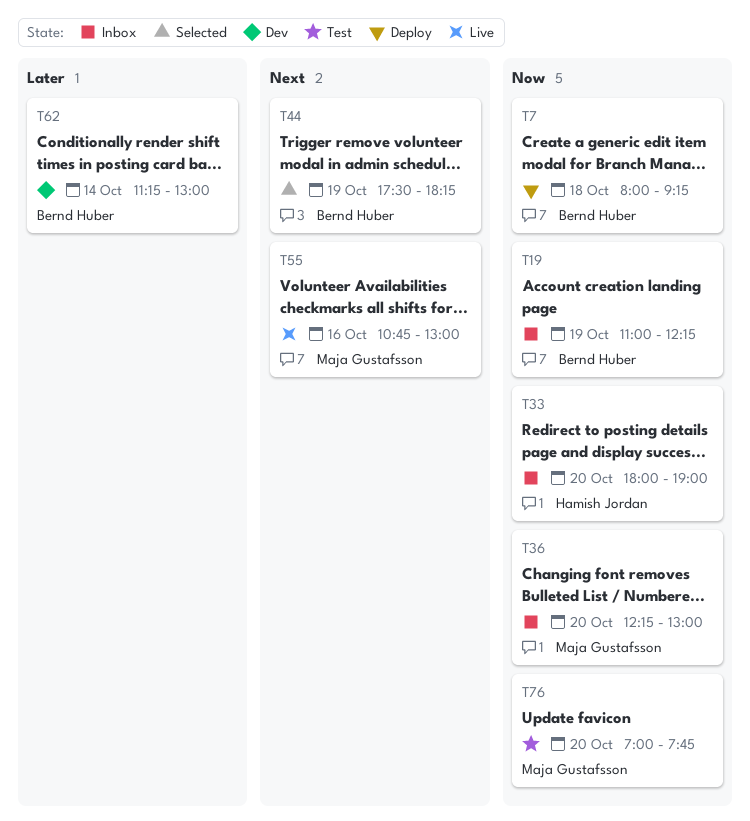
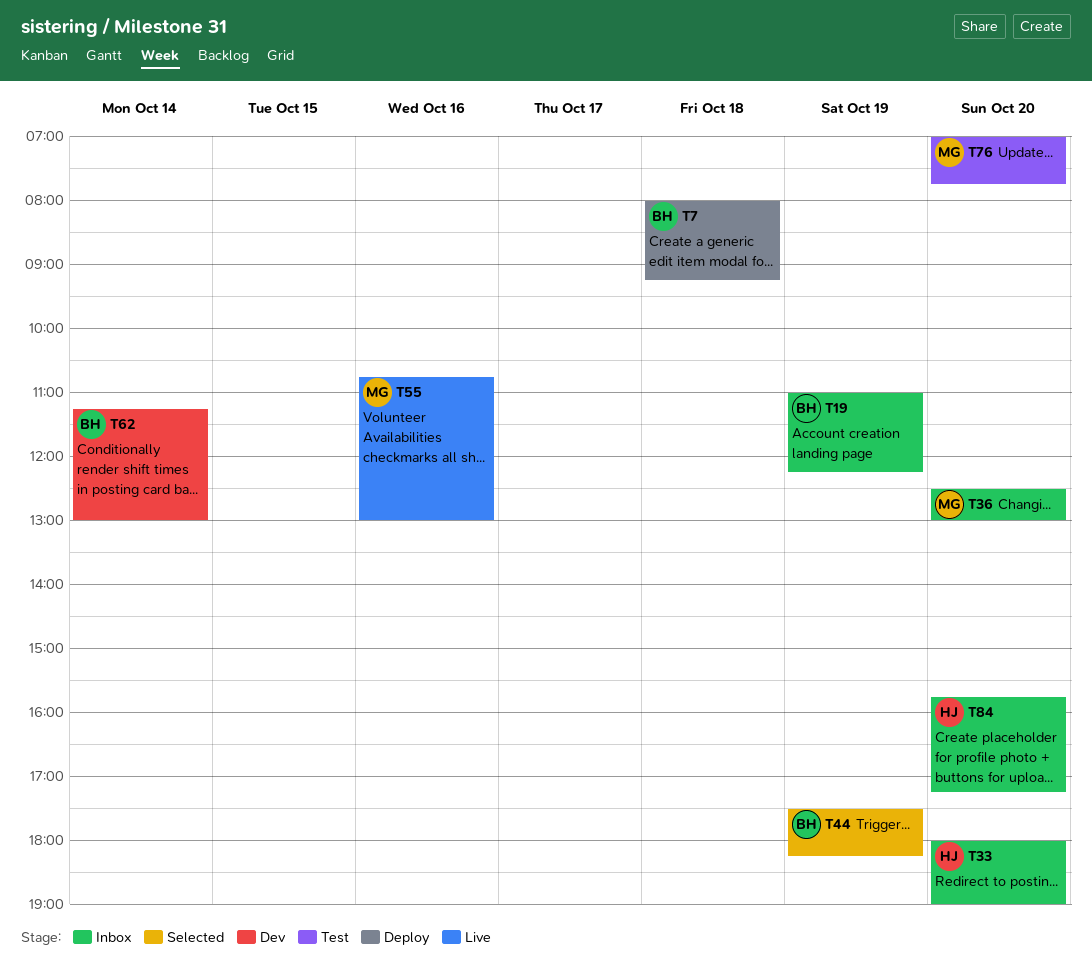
T36, begins: 12:15 -> 12:30
T84: none -> present

